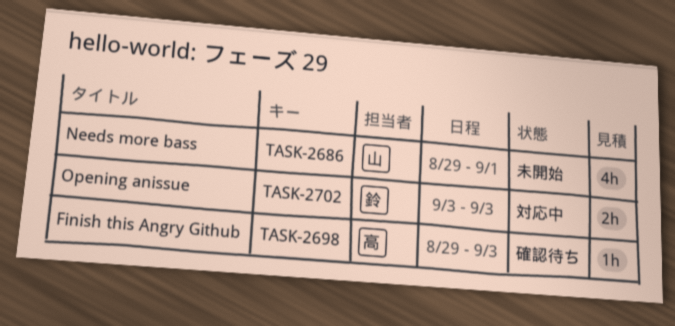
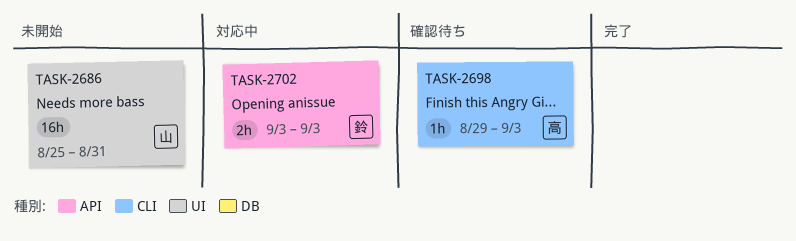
TASK-2686, estimate: 4h -> 16h
TASK-2686, start: Aug 29 -> Aug 25
TASK-2686, due: Sep 1 -> Aug 31

